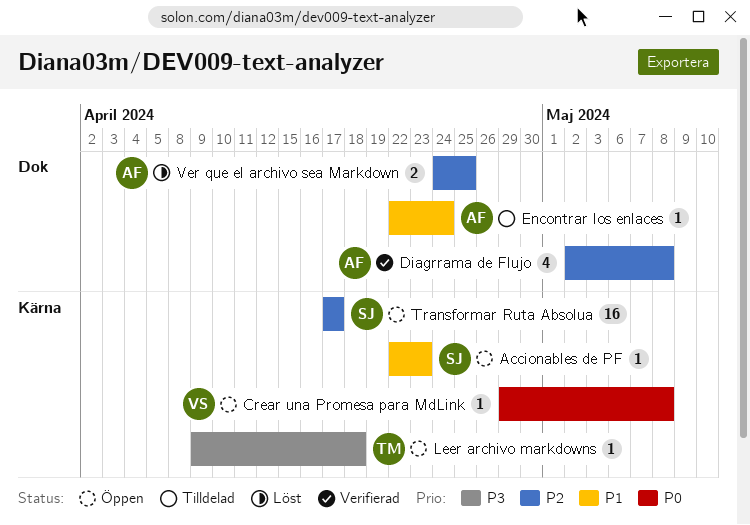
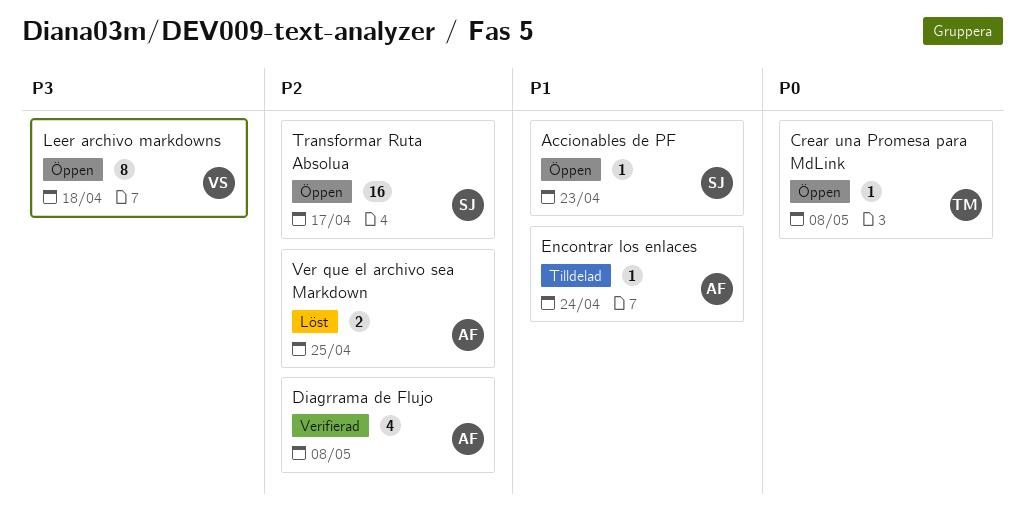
Crear una Promesa para MdLink, owner: VS -> TM
Leer archivo markdowns, owner: TM -> VS
Leer archivo markdowns, estimate: 1 -> 8

